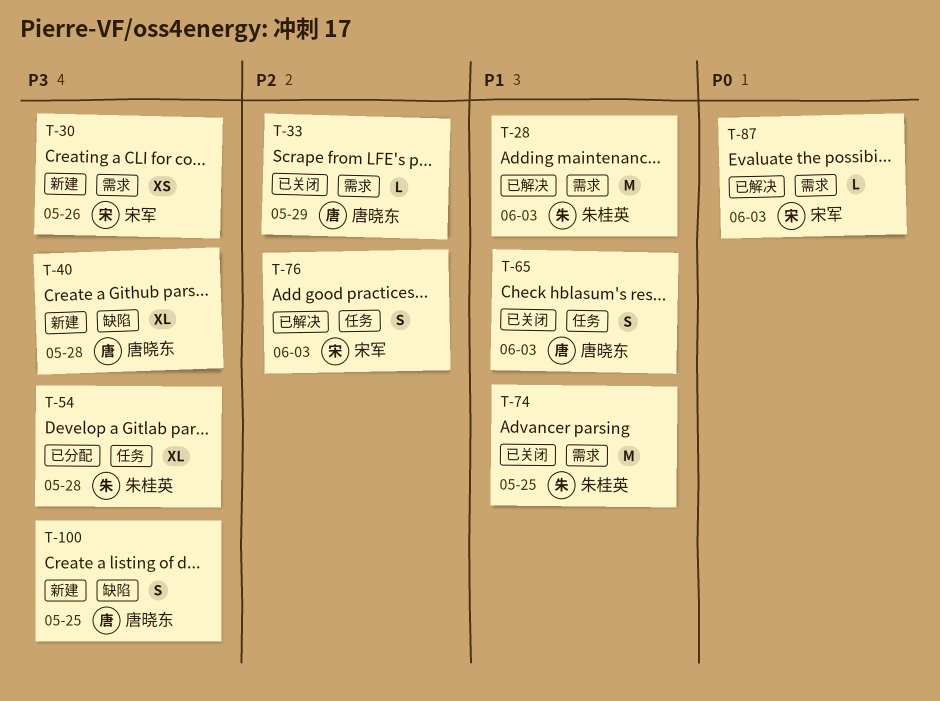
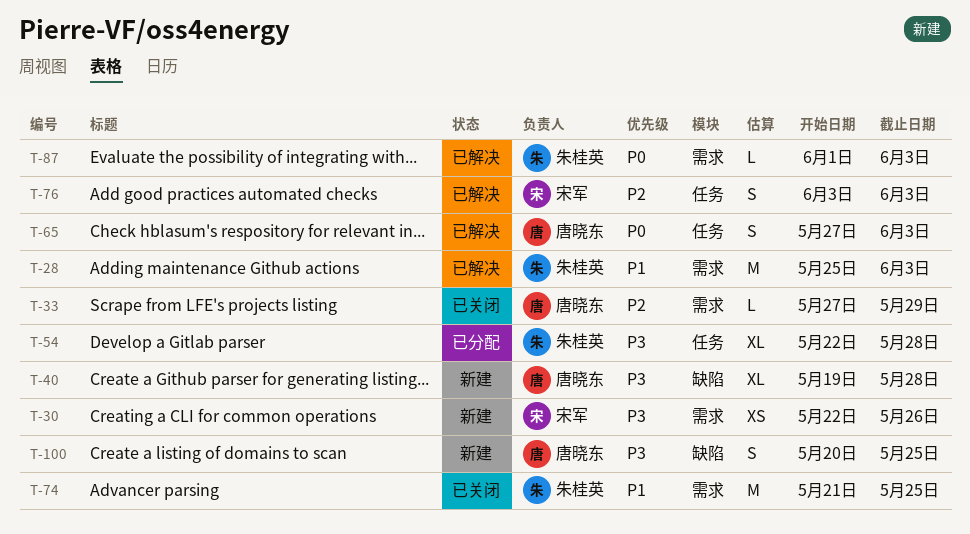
T-65, status: 已关闭 -> 已解决
T-65, priority: P1 -> P0
T-87, owner: 宋军 -> 朱桂英

